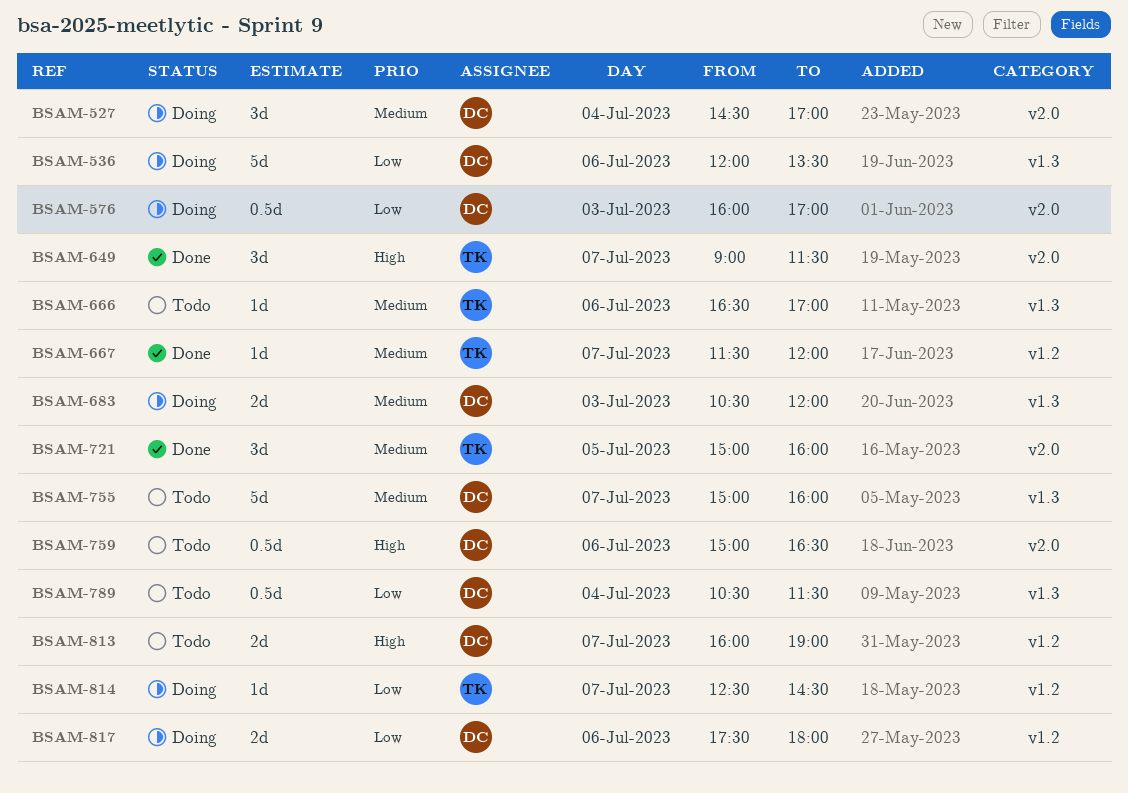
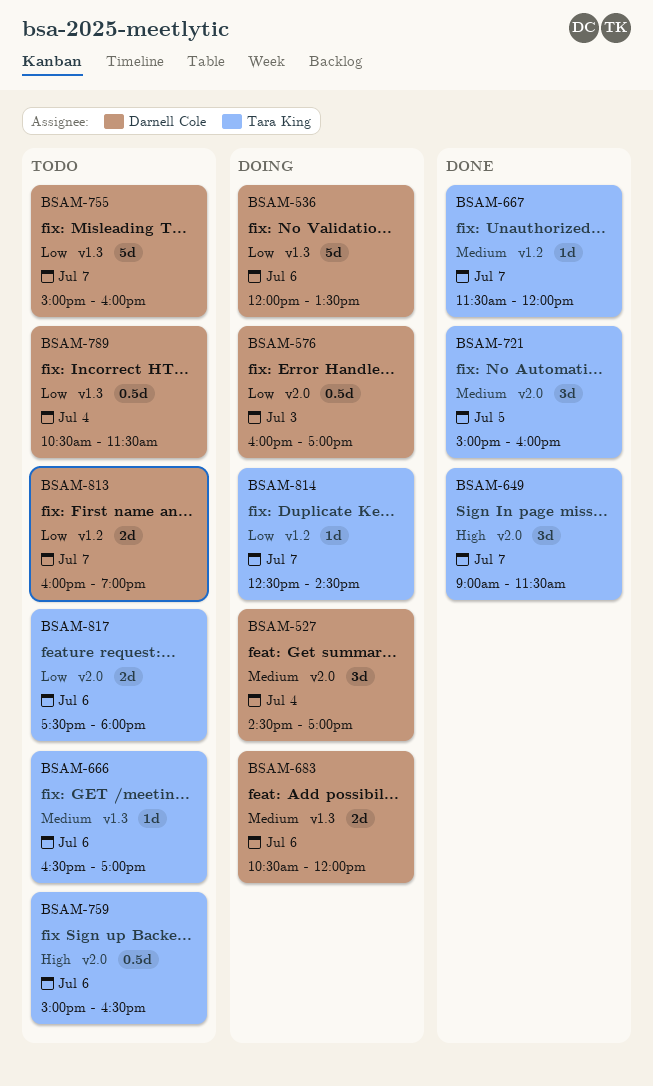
BSAM-683, day: Jul 3 -> Jul 6
BSAM-755, priority: Medium -> Low
BSAM-759, owner: Darnell Cole -> Tara King
BSAM-813, priority: High -> Low
BSAM-817, status: Doing -> Todo
BSAM-817, owner: Darnell Cole -> Tara King
BSAM-817, label: v1.2 -> v2.0

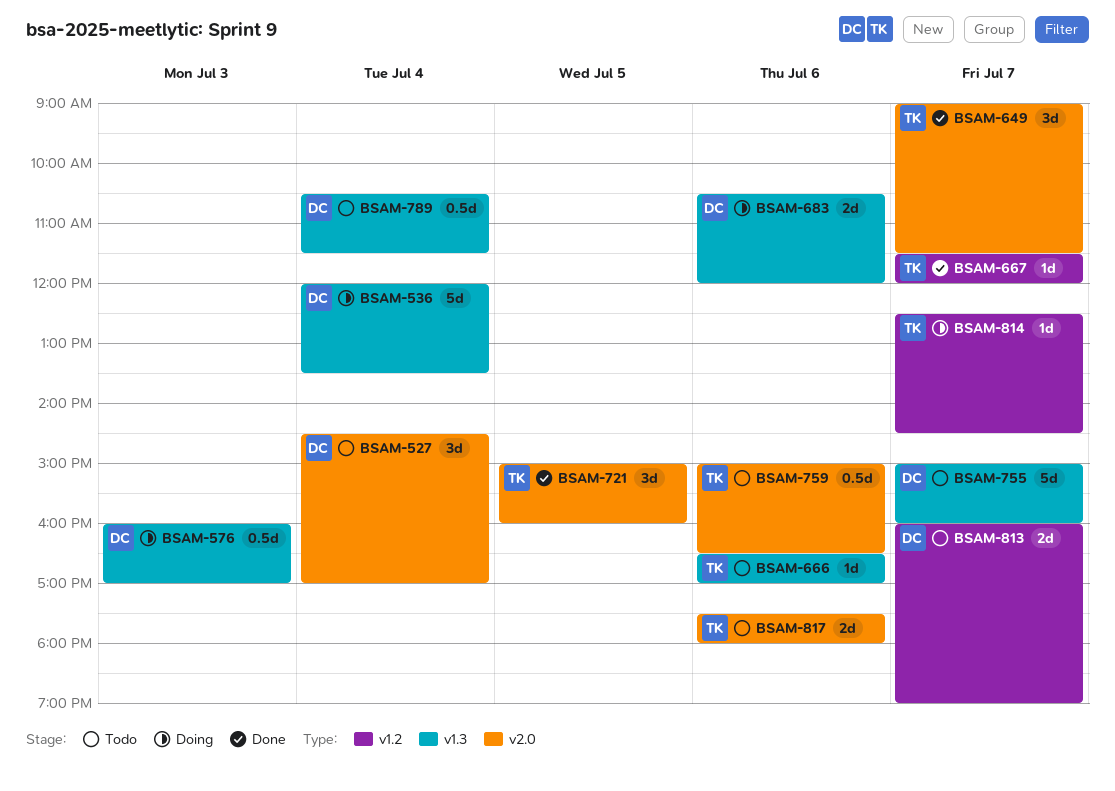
BSAM-527, status: Doing -> Todo
BSAM-536, day: Jul 6 -> Jul 4
BSAM-576, label: v2.0 -> v1.3

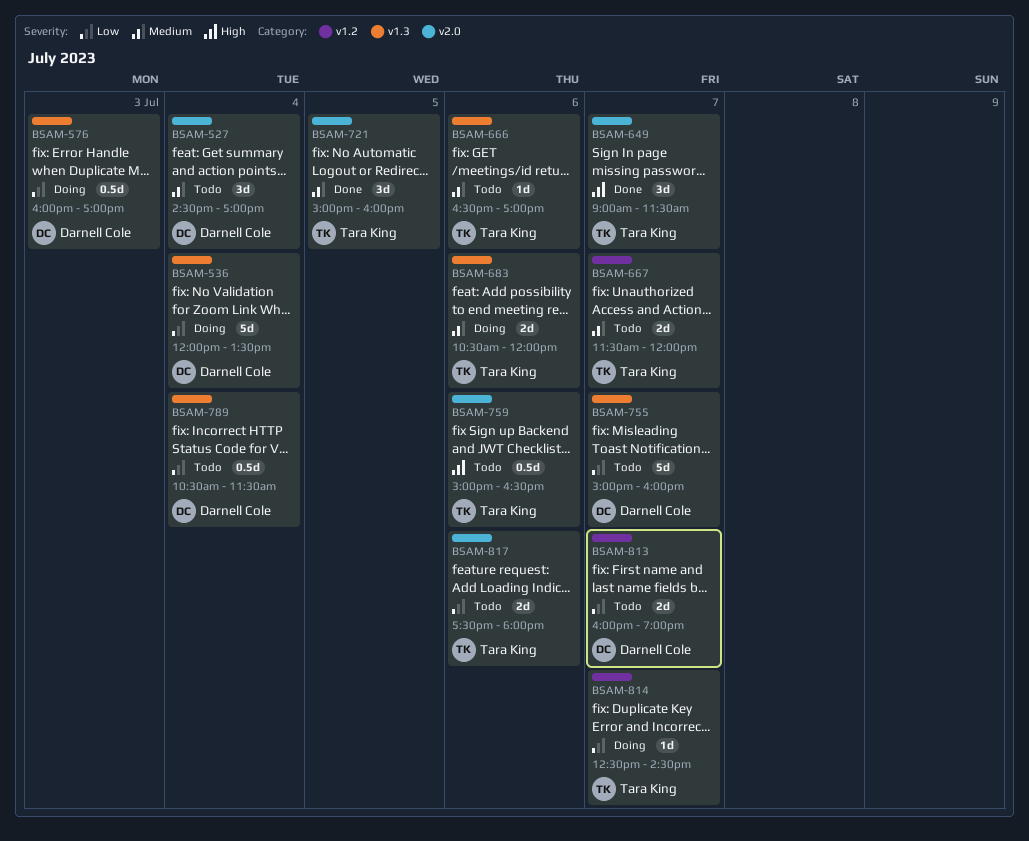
BSAM-667, status: Done -> Todo
BSAM-667, estimate: 1d -> 2d
BSAM-683, owner: Darnell Cole -> Tara King

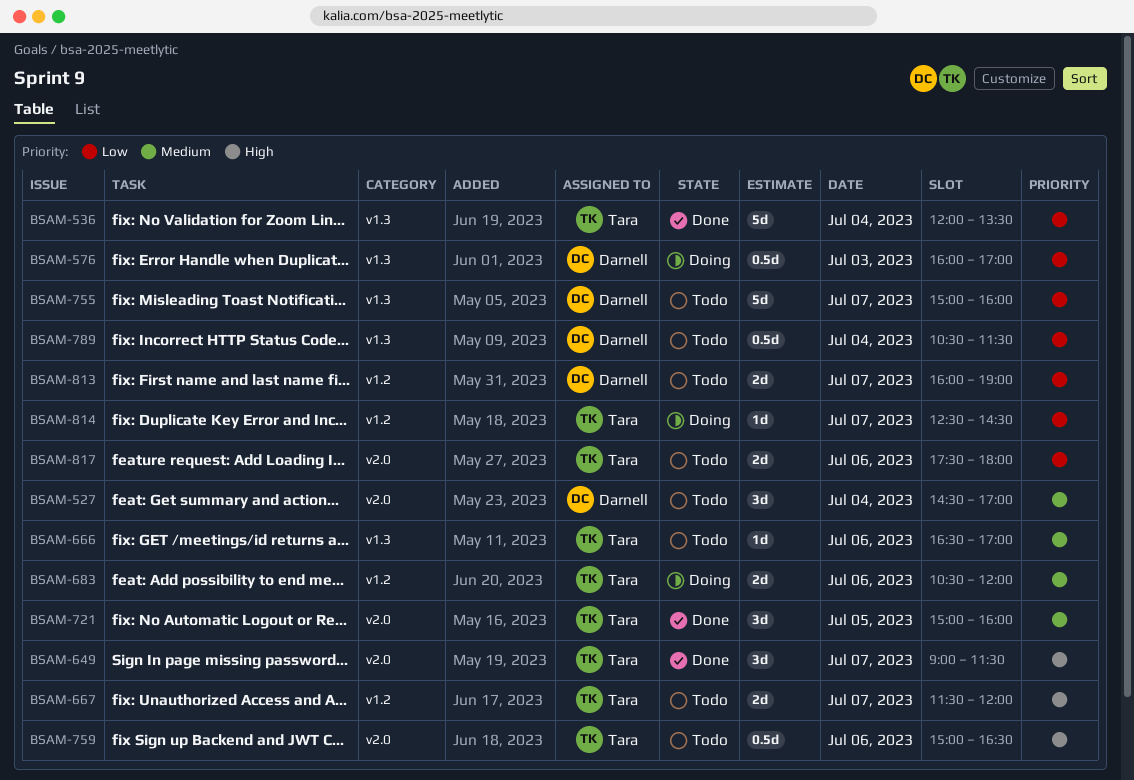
BSAM-536, status: Doing -> Done
BSAM-536, owner: Darnell Cole -> Tara King
BSAM-667, priority: Medium -> High
BSAM-683, label: v1.3 -> v1.2

